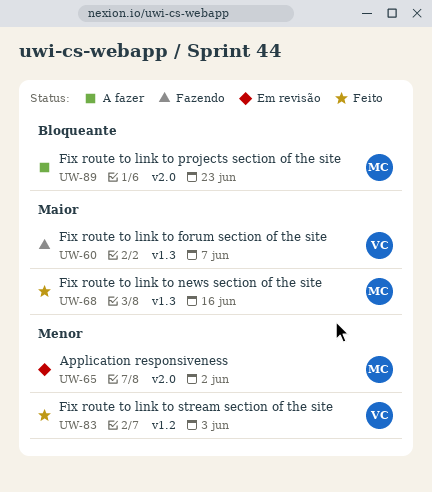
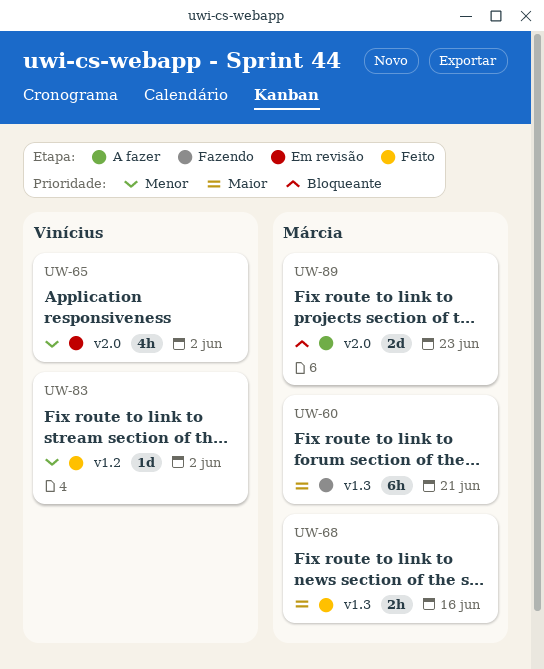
UW-60, owner: Vinícius -> Márcia
UW-60, due: Jun 7 -> Jun 21
UW-65, owner: Márcia -> Vinícius
UW-83, due: Jun 3 -> Jun 2

